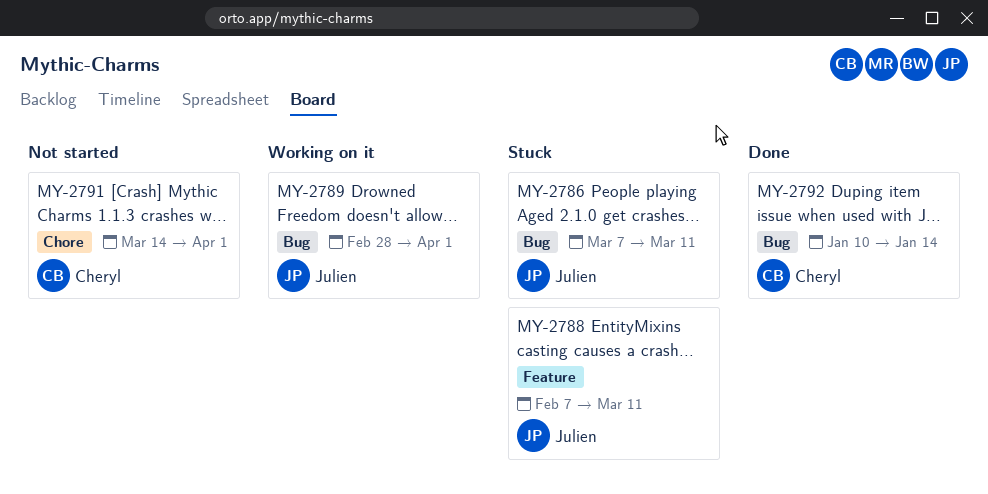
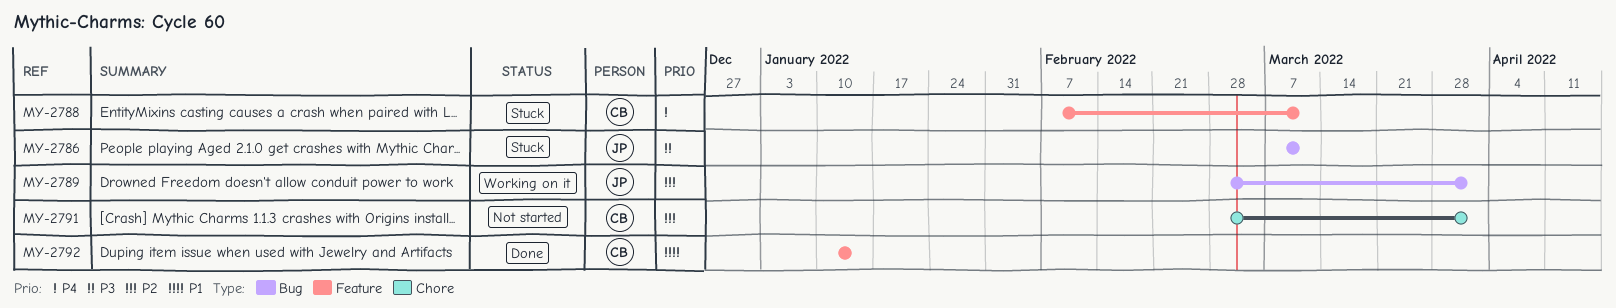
MY-2788, owner: Julien -> Cheryl
MY-2791, start: Mar 14 -> Feb 28
MY-2792, label: Bug -> Feature

